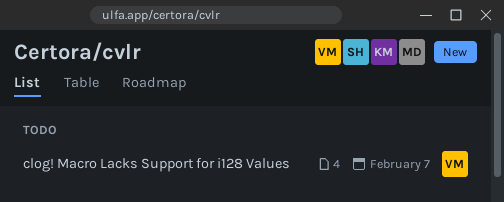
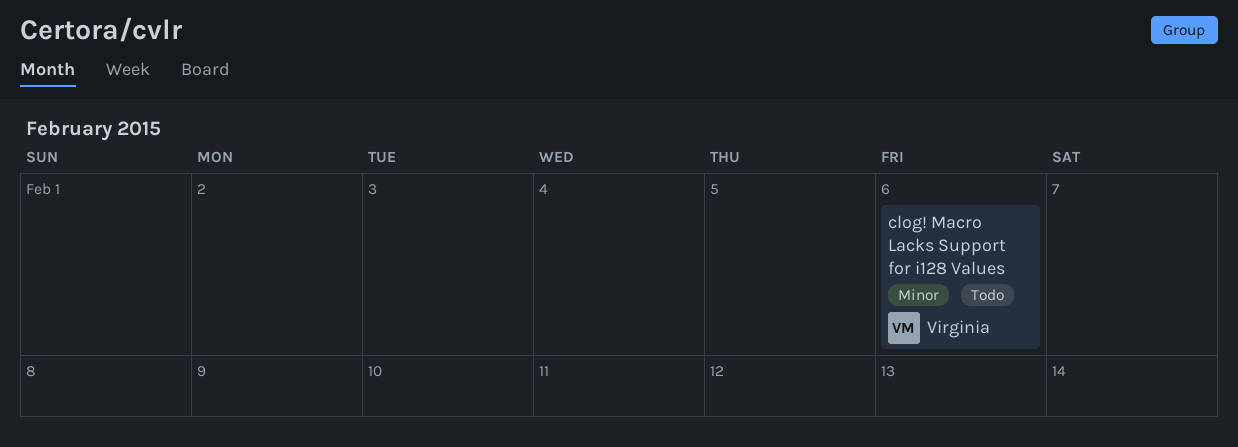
clog! Macro Lacks Support for i128 Values, due: Feb 7 -> Feb 6

